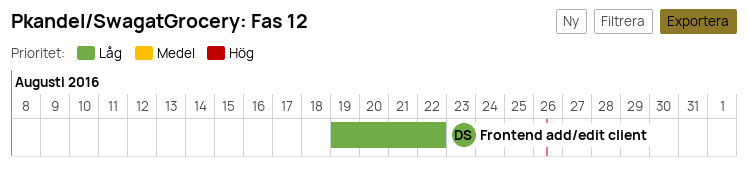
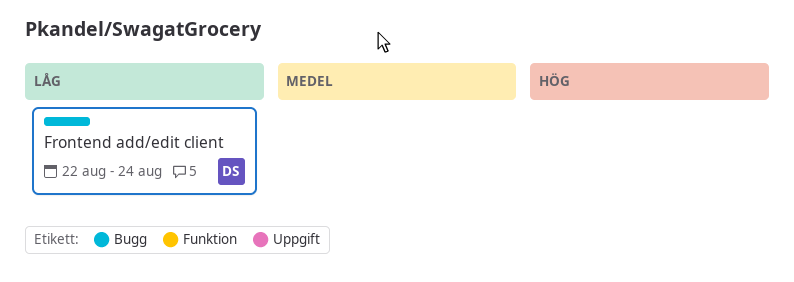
Frontend add/edit client, start: Aug 19 -> Aug 22
Frontend add/edit client, due: Aug 22 -> Aug 24

